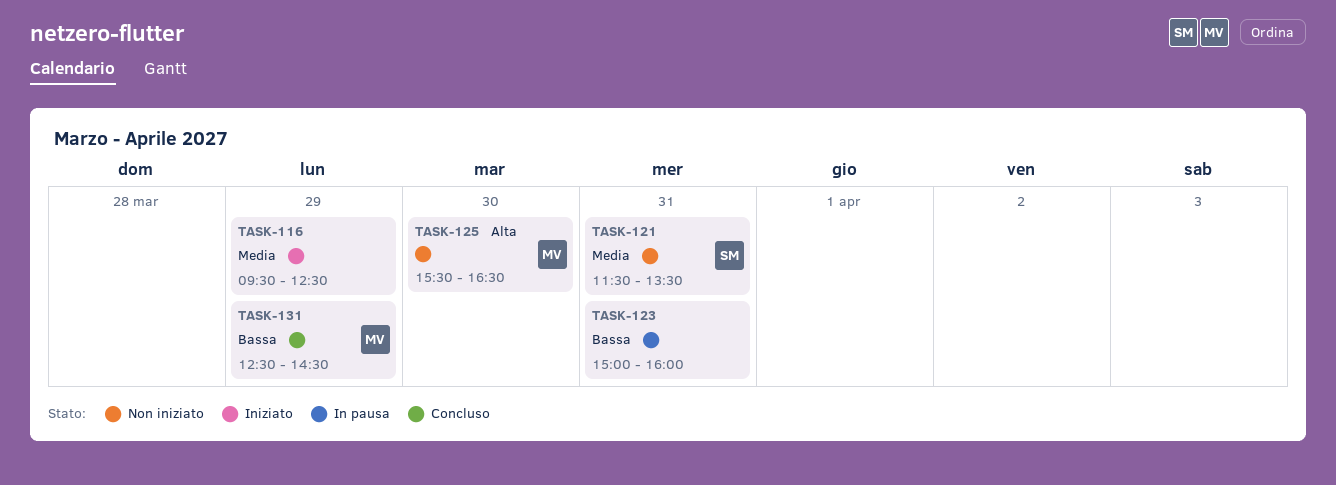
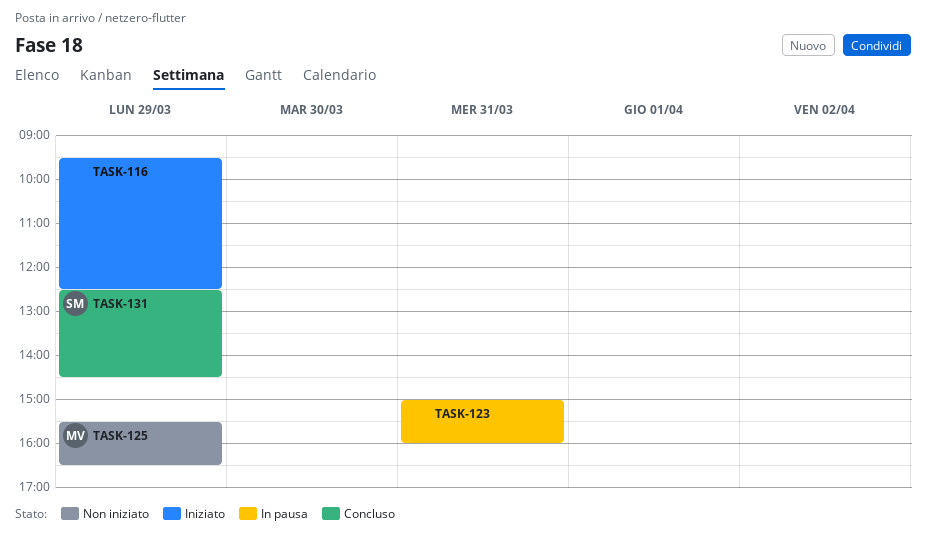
TASK-121: present -> none
TASK-125, day: Mar 30 -> Mar 29
TASK-131, owner: MV -> SM

